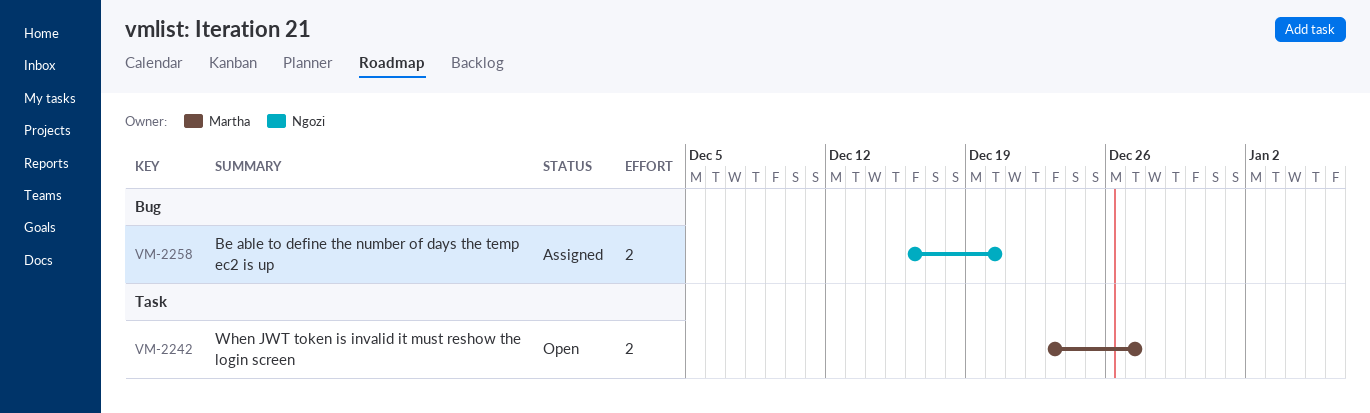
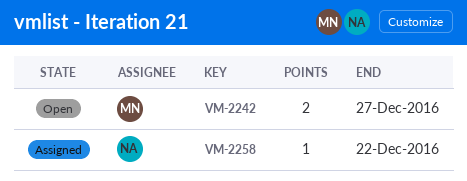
VM-2258, estimate: 2 -> 1
VM-2258, due: Dec 20 -> Dec 22

